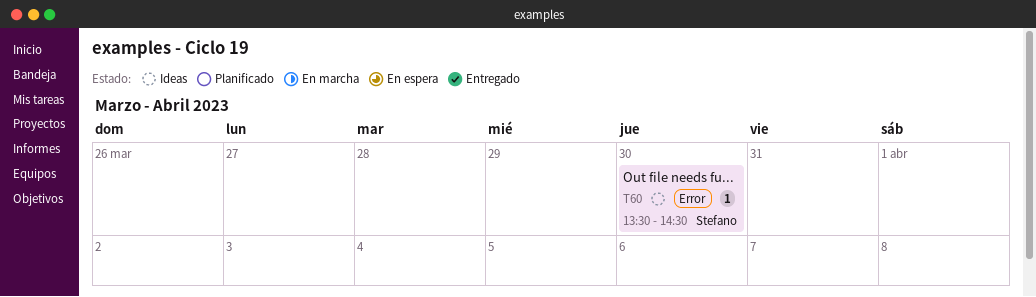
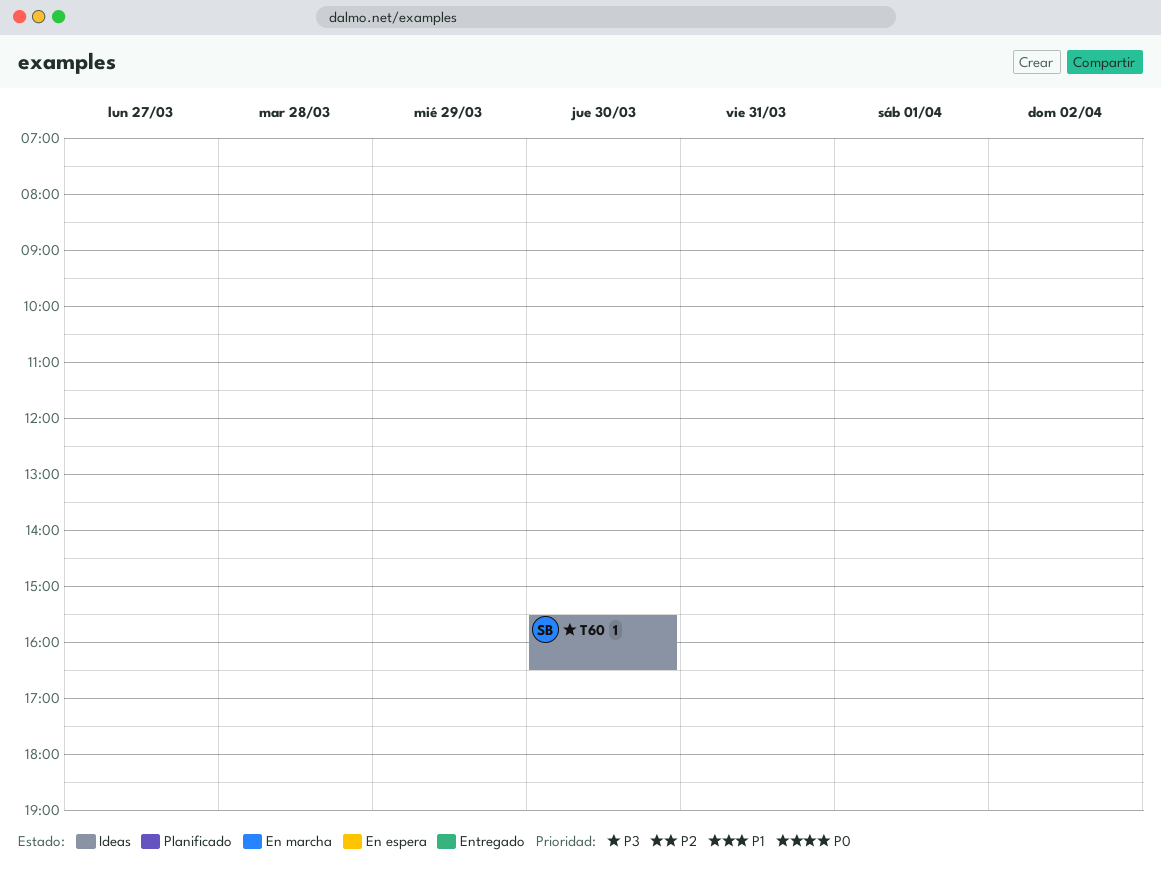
T60, begins: 13:30 -> 15:30
T60, ends: 14:30 -> 16:30

